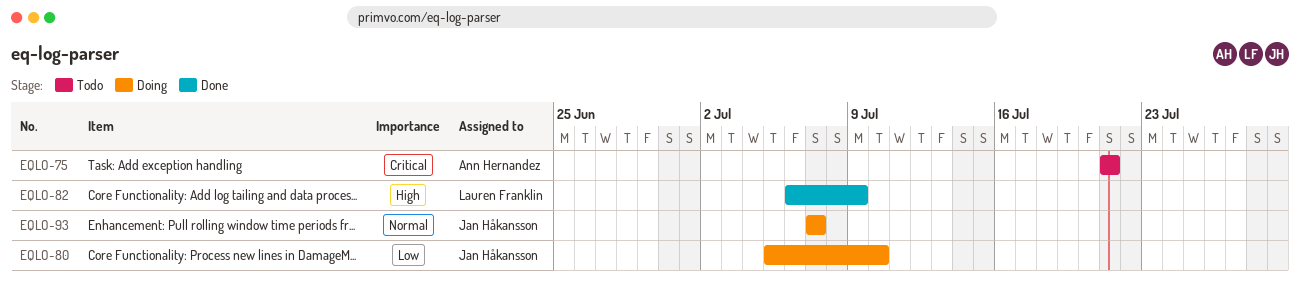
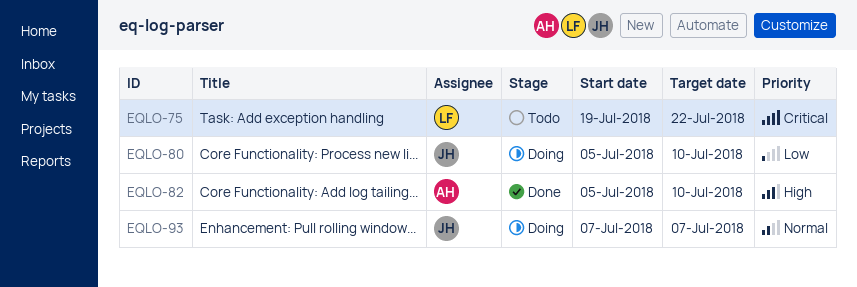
EQLO-75, owner: Ann Hernandez -> Lauren Franklin
EQLO-75, start: Jul 21 -> Jul 19
EQLO-75, due: Jul 21 -> Jul 22
EQLO-82, owner: Lauren Franklin -> Ann Hernandez
EQLO-82, start: Jul 6 -> Jul 5
EQLO-82, due: Jul 9 -> Jul 10

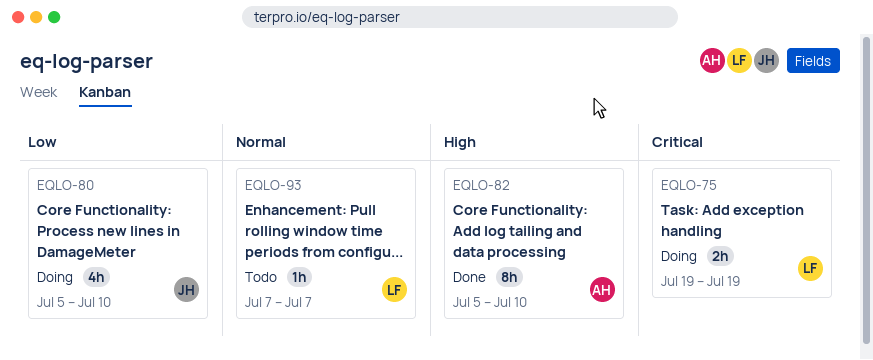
EQLO-75, status: Todo -> Doing
EQLO-75, due: Jul 22 -> Jul 19
EQLO-93, status: Doing -> Todo
EQLO-93, owner: JH -> LF

